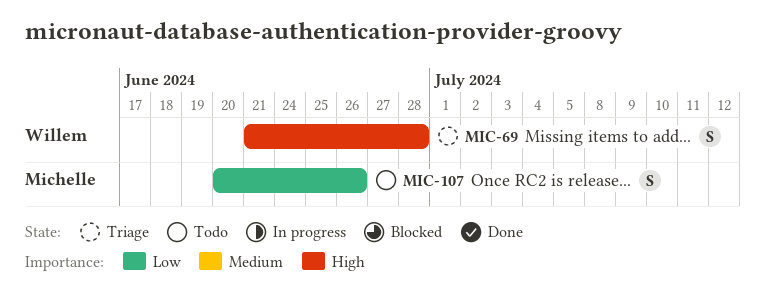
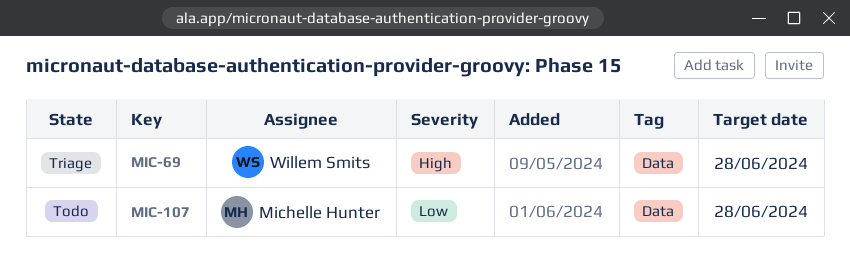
MIC-107, due: Jun 26 -> Jun 28

